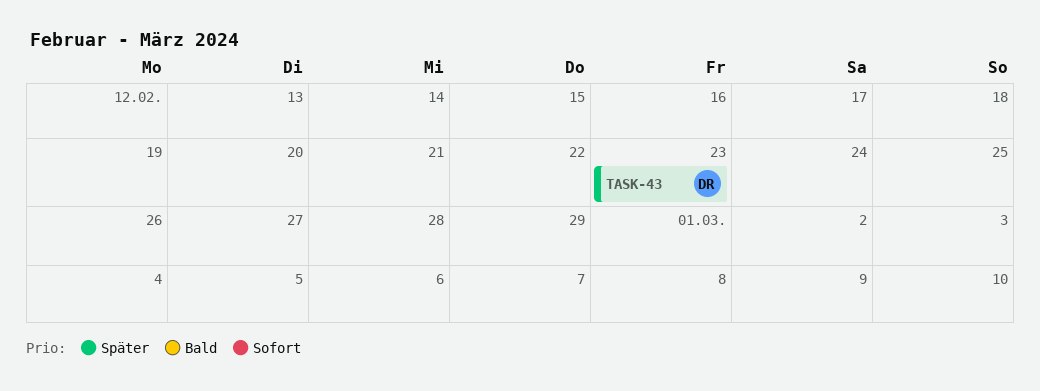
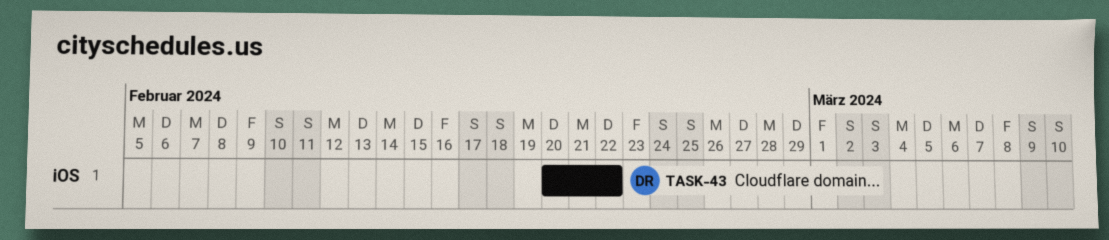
TASK-43, due: Feb 23 -> Feb 22

